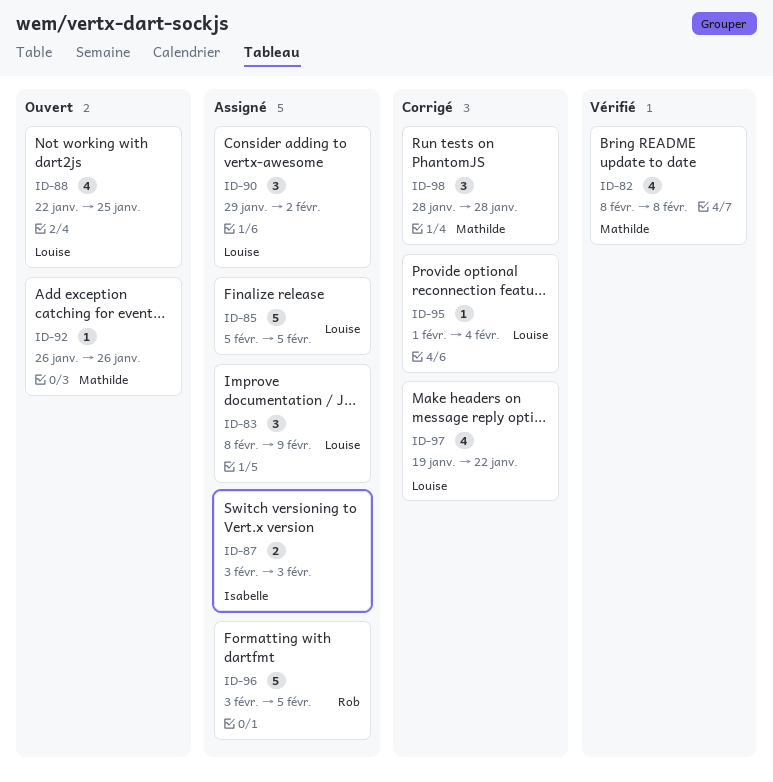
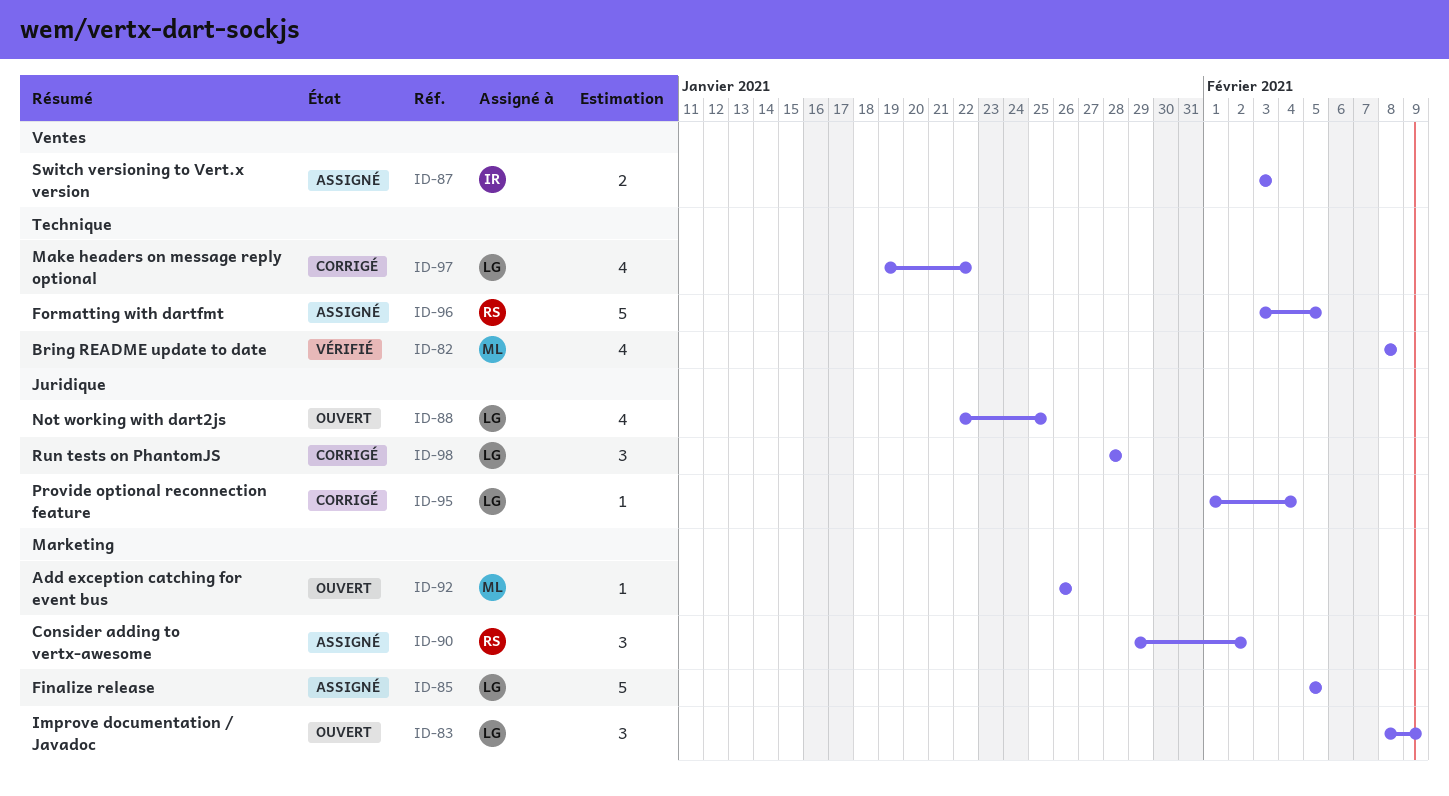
ID-83, status: Assigné -> Ouvert
ID-90, owner: Louise -> Rob
ID-98, owner: Mathilde -> Louise

